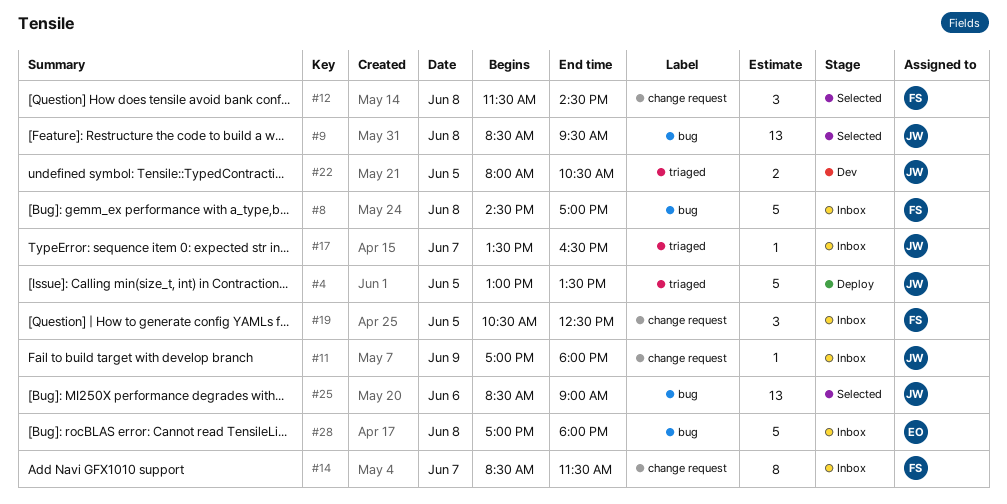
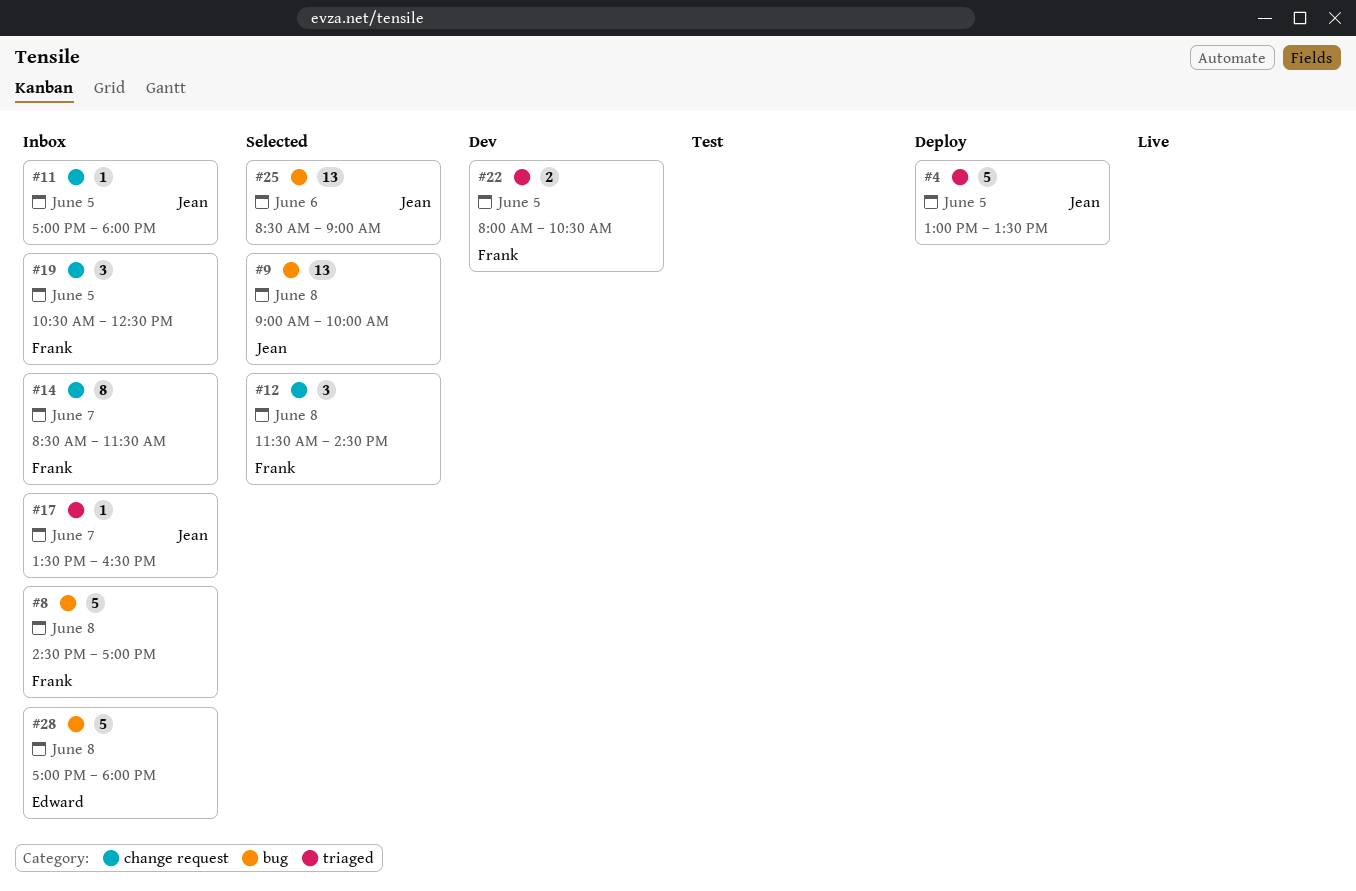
#9, begins: 08:30 -> 09:00
#9, ends: 09:30 -> 10:00
#11, day: Jun 9 -> Jun 5
#22, owner: Jean -> Frank

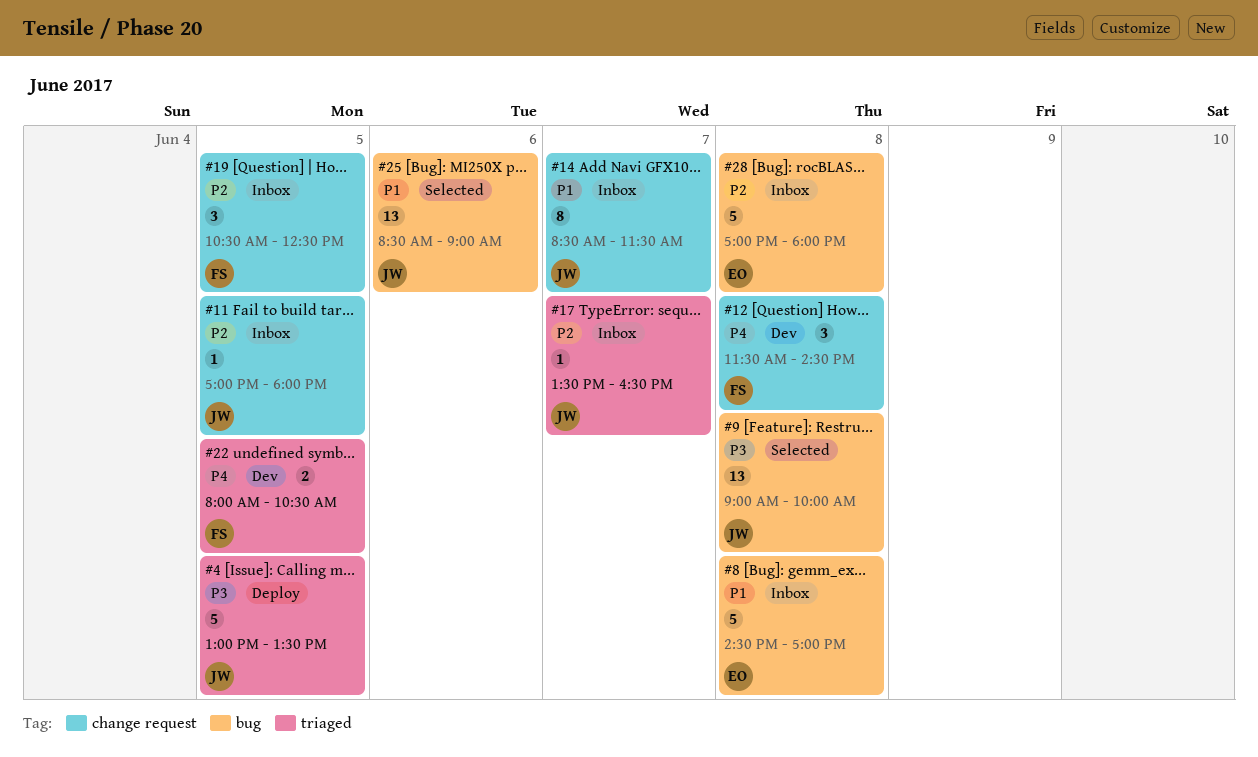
#8, owner: Frank -> Edward
#12, status: Selected -> Dev
#14, owner: Frank -> Jean

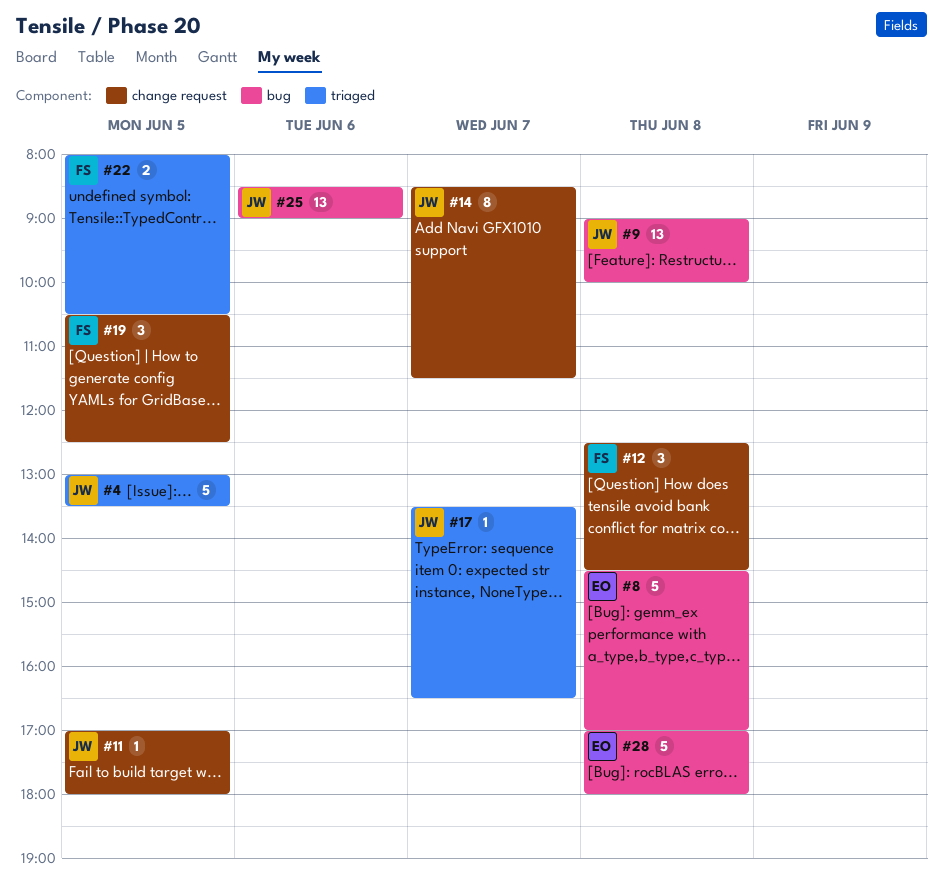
#12, begins: 11:30 -> 12:30

